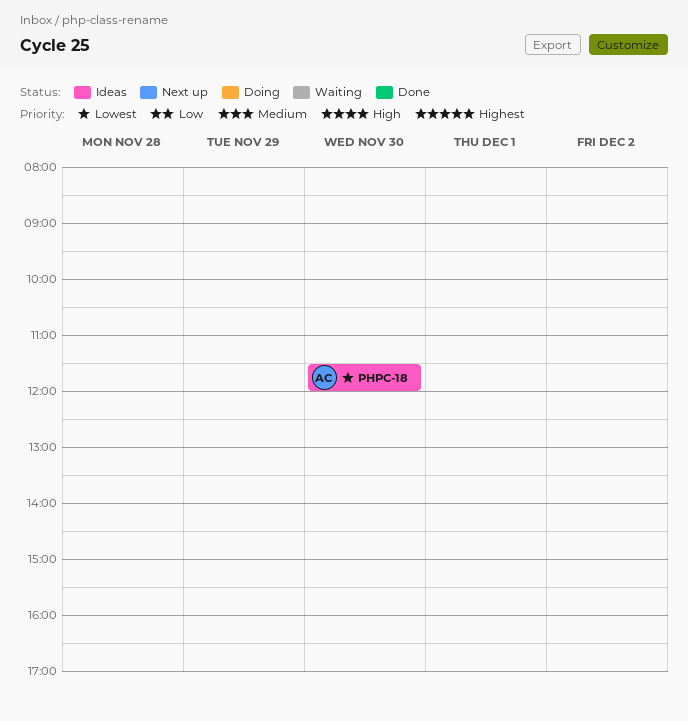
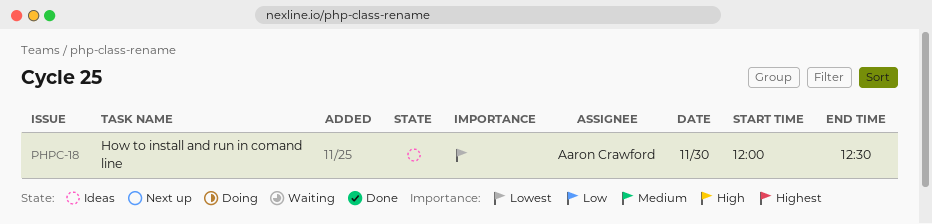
PHPC-18, begins: 11:30 -> 12:00
PHPC-18, ends: 12:00 -> 12:30

